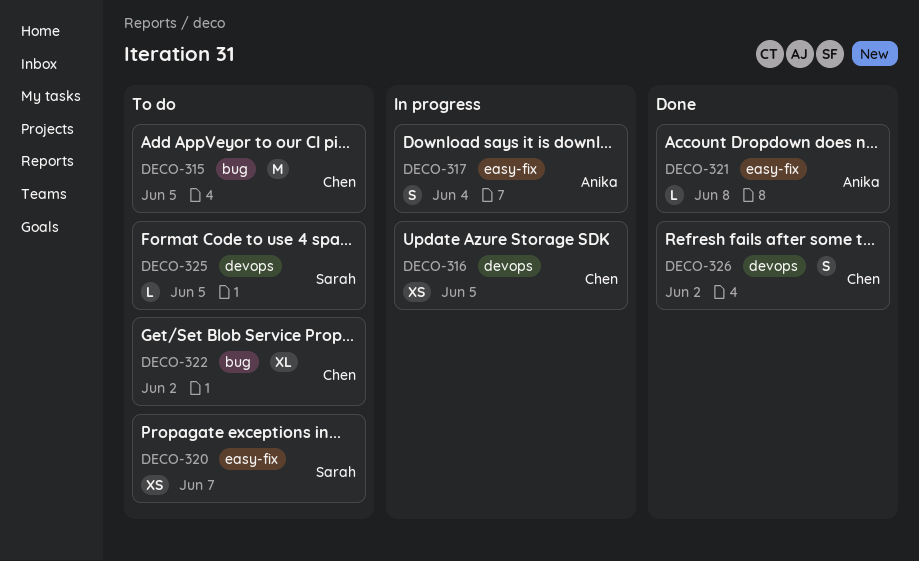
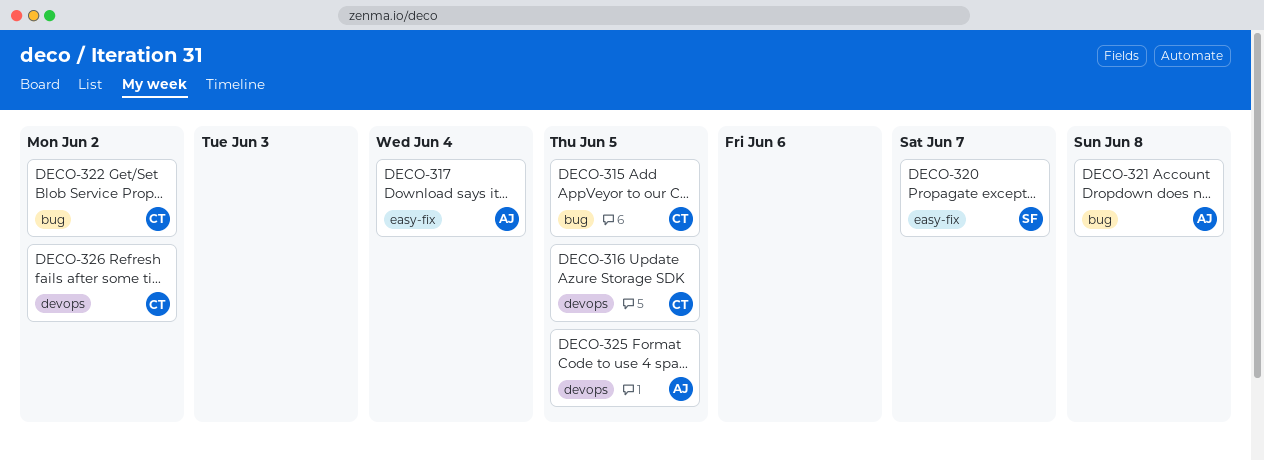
DECO-321, label: easy-fix -> bug
DECO-325, owner: Sarah -> Anika

